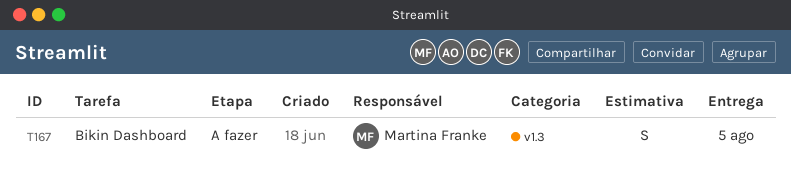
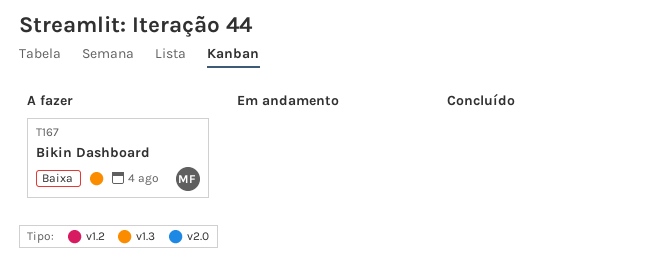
T167, due: Aug 5 -> Aug 4

